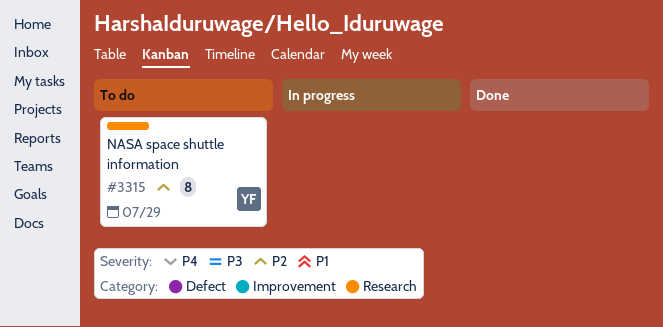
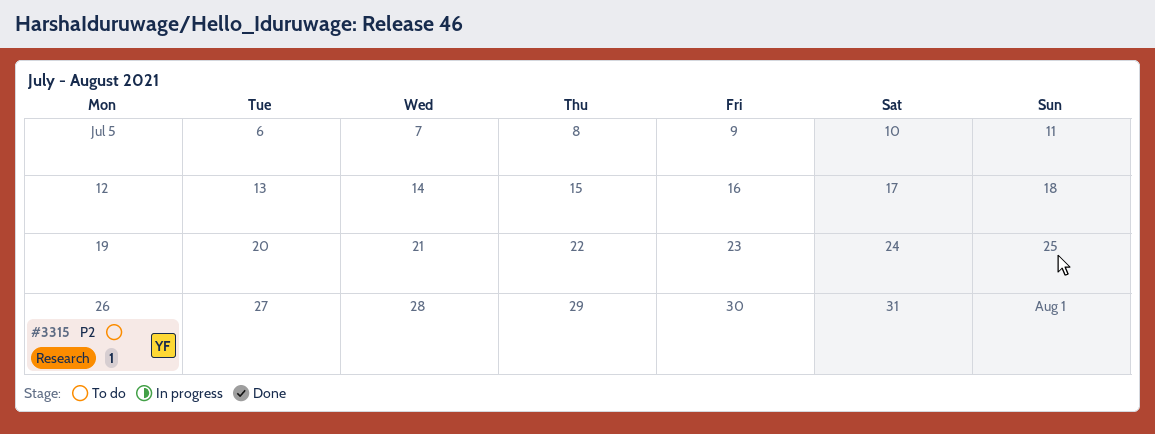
#3315, estimate: 8 -> 1
#3315, due: Jul 29 -> Jul 26

